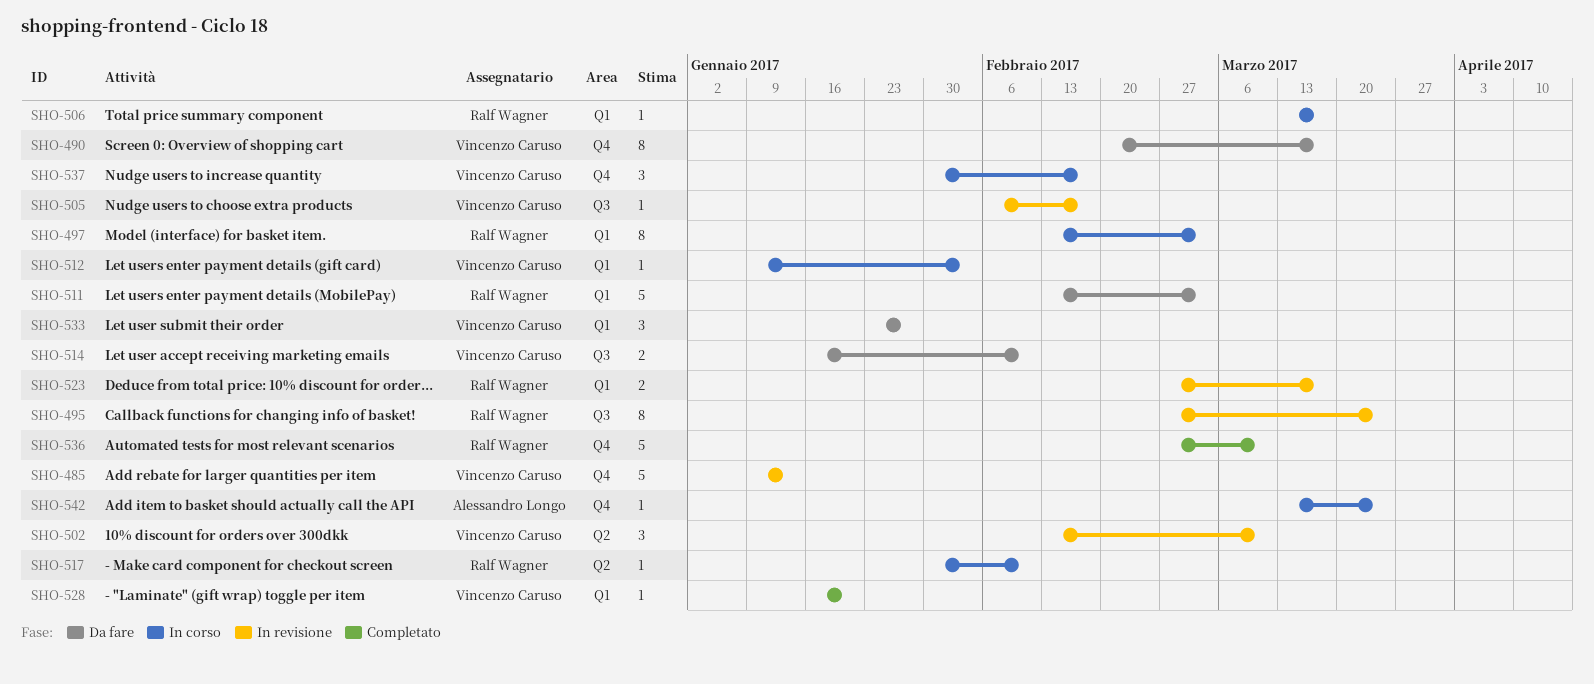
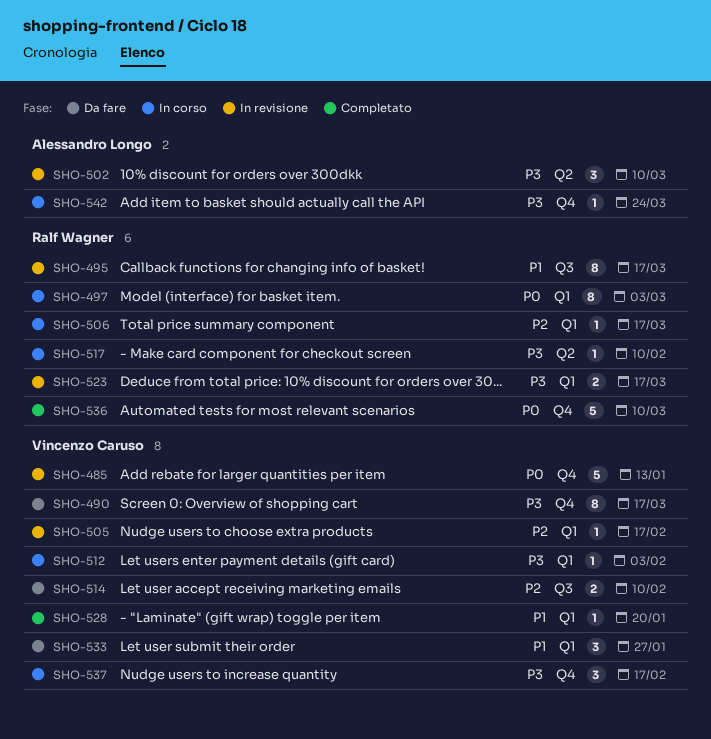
SHO-495, due: Mar 24 -> Mar 17
SHO-502, owner: Vincenzo Caruso -> Alessandro Longo
SHO-505, label: Q3 -> Q1
SHO-511: present -> none

